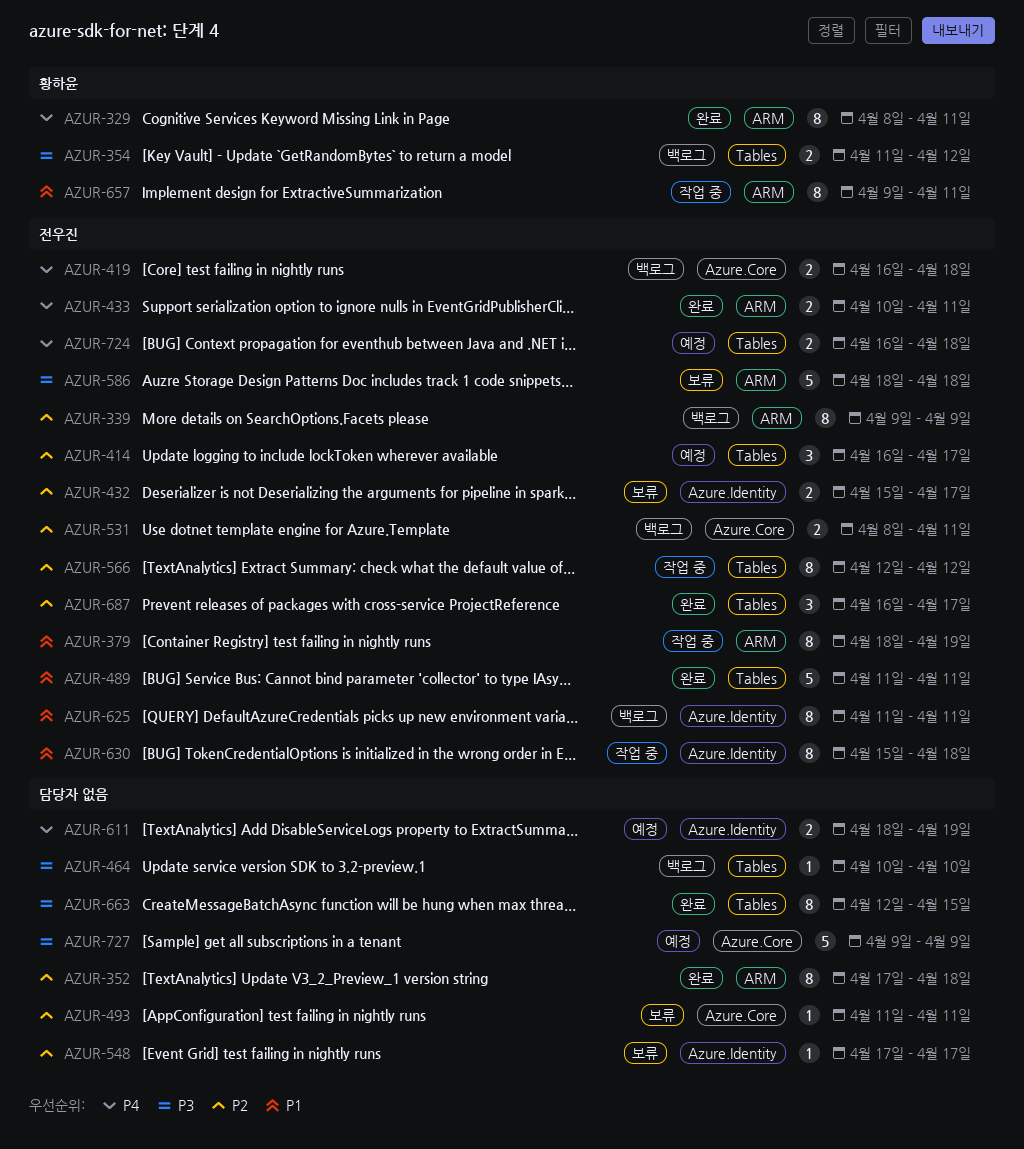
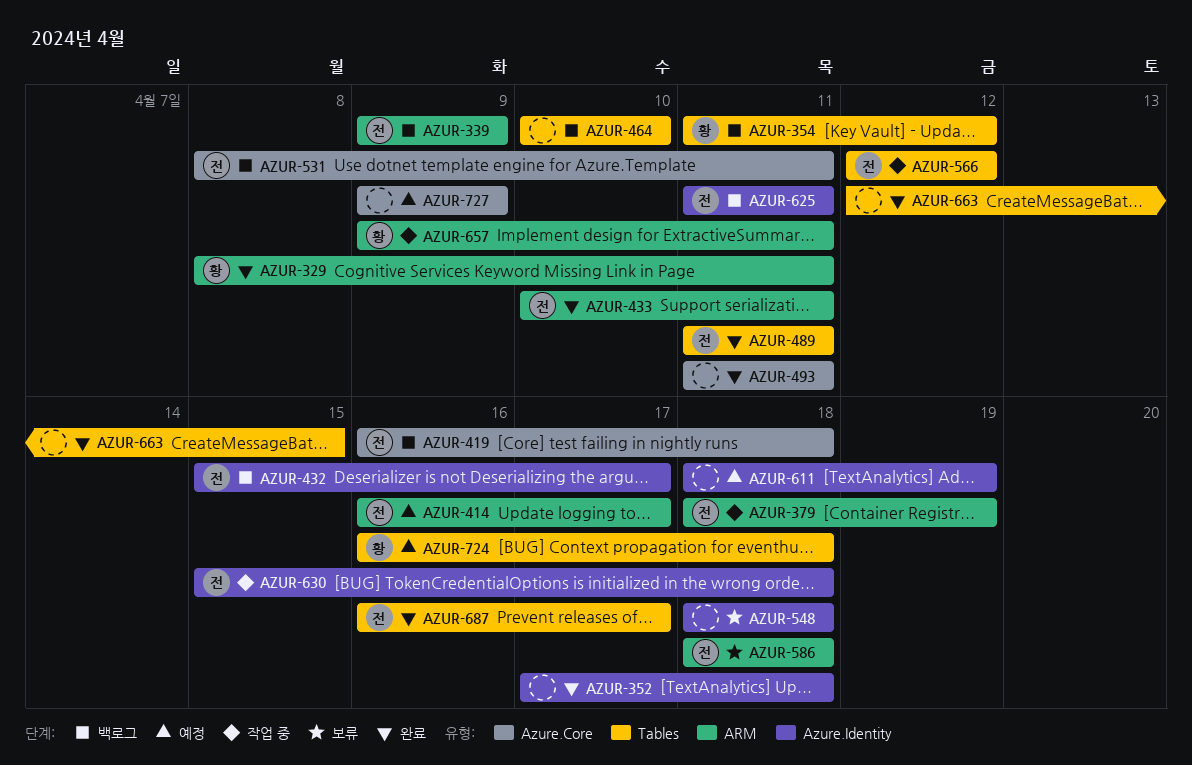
AZUR-352, label: ARM -> Azure.Identity
AZUR-414, label: Tables -> ARM
AZUR-432, status: 보류 -> 백로그
AZUR-493, status: 보류 -> 완료
AZUR-548, start: Apr 17 -> Apr 18
AZUR-548, due: Apr 17 -> Apr 18
AZUR-724, owner: 전우진 -> 황하윤

